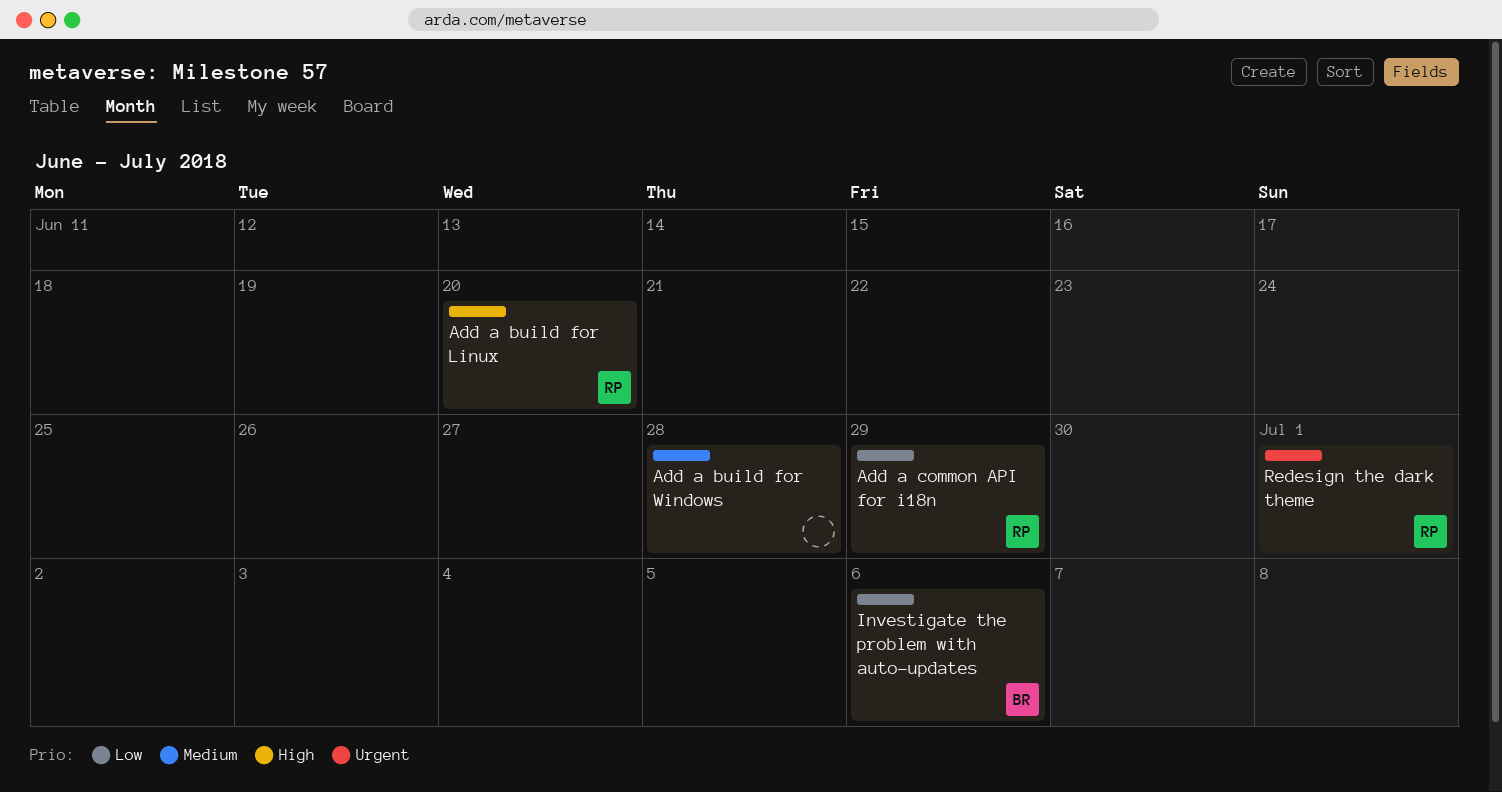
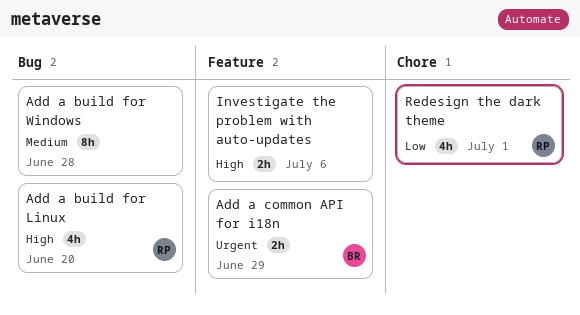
Add a common API for i18n, owner: RP -> BR
Add a common API for i18n, priority: Low -> Urgent
Investigate the problem with auto-updates, owner: BR -> none
Investigate the problem with auto-updates, priority: Low -> High
Redesign the dark theme, priority: Urgent -> Low

